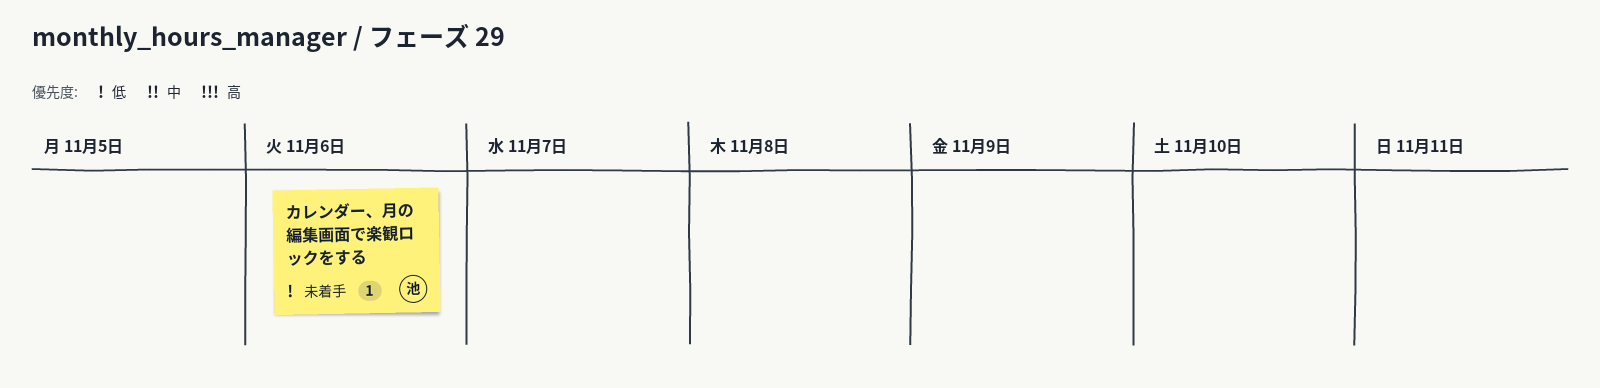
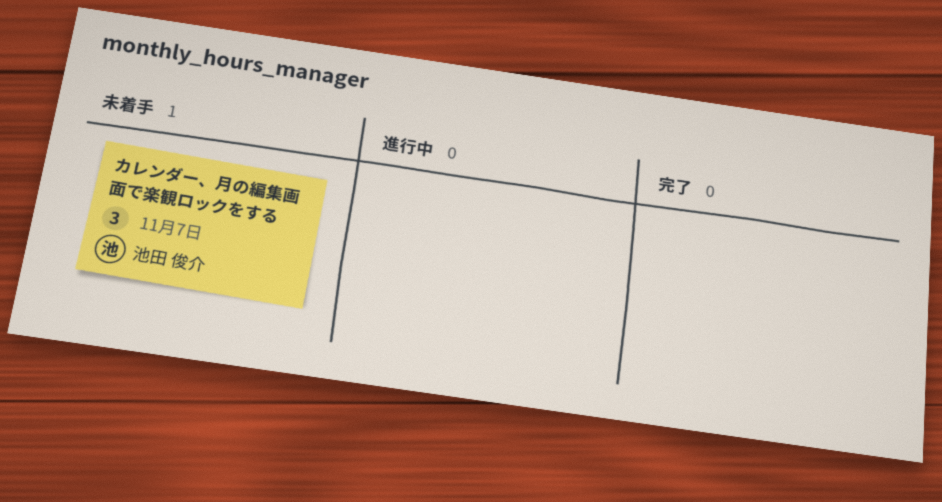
カレンダー、月の編集画面で楽観ロックをする, estimate: 1 -> 3
カレンダー、月の編集画面で楽観ロックをする, due: Nov 6 -> Nov 7

